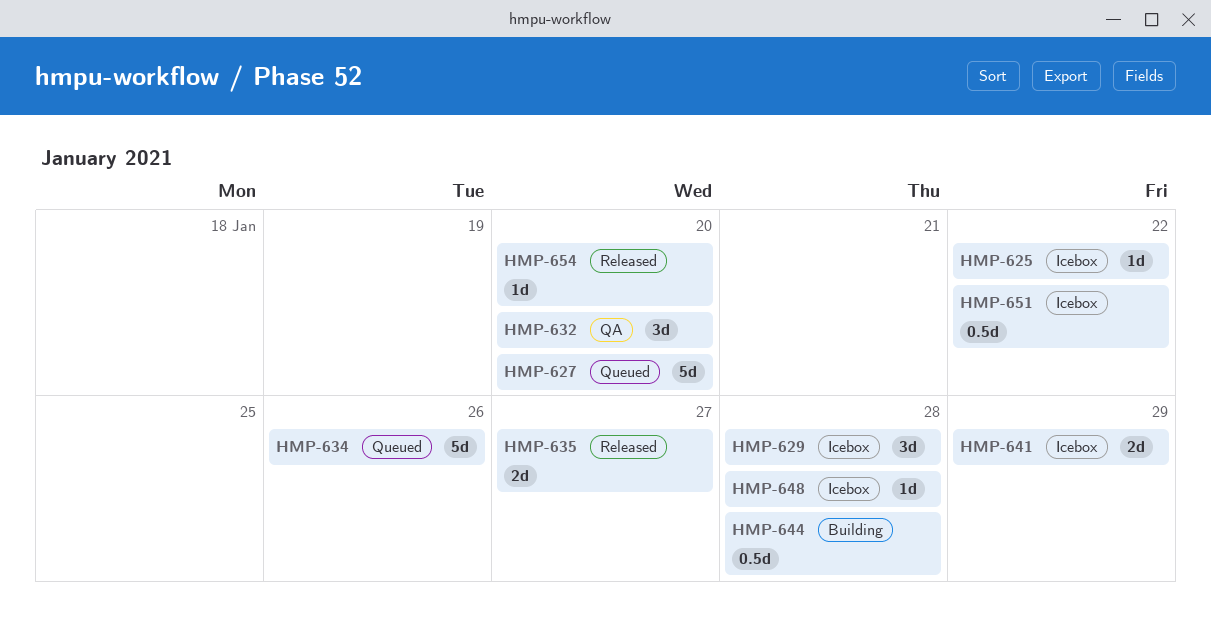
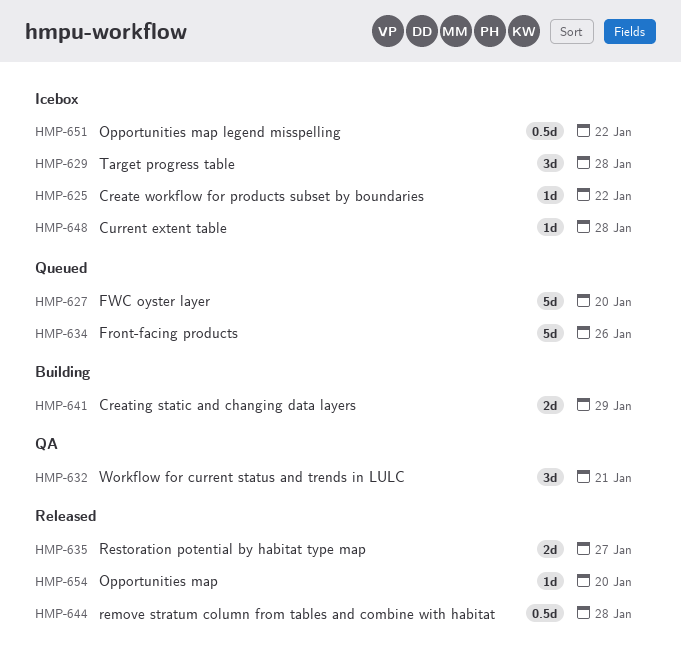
HMP-632, due: Jan 20 -> Jan 21
HMP-641, status: Icebox -> Building
HMP-644, status: Building -> Released

